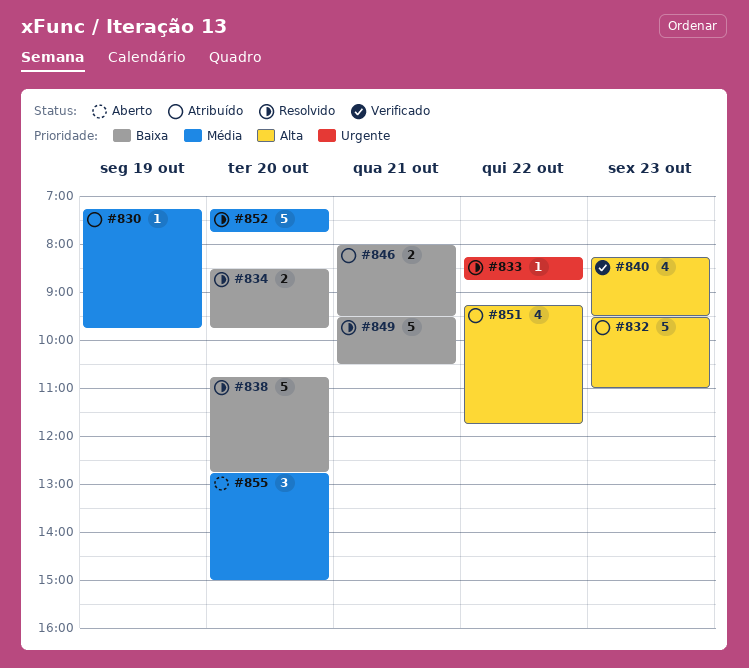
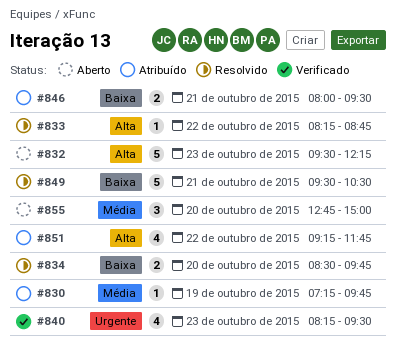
#832, status: Atribuído -> Aberto
#832, ends: 11:00 -> 12:15
#833, priority: Urgente -> Alta
#838: present -> none
#840, priority: Alta -> Urgente
#852: present -> none

